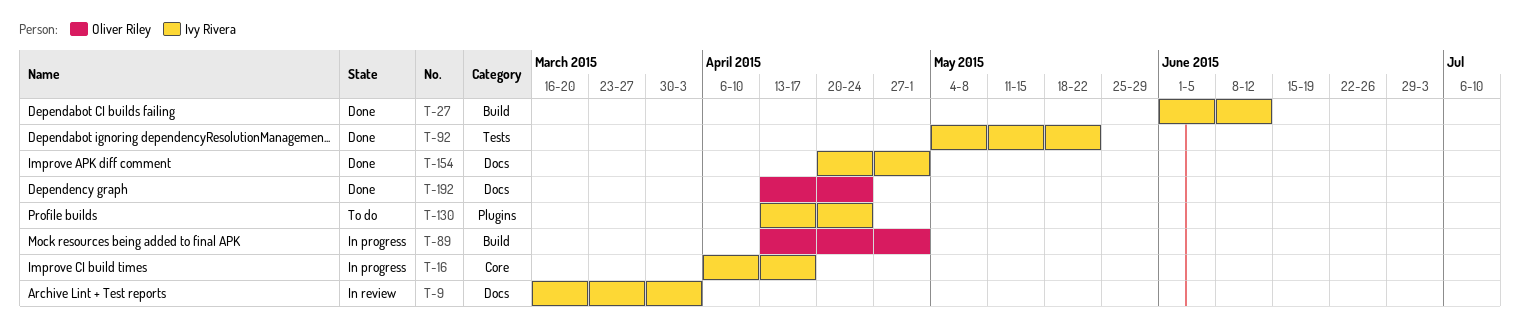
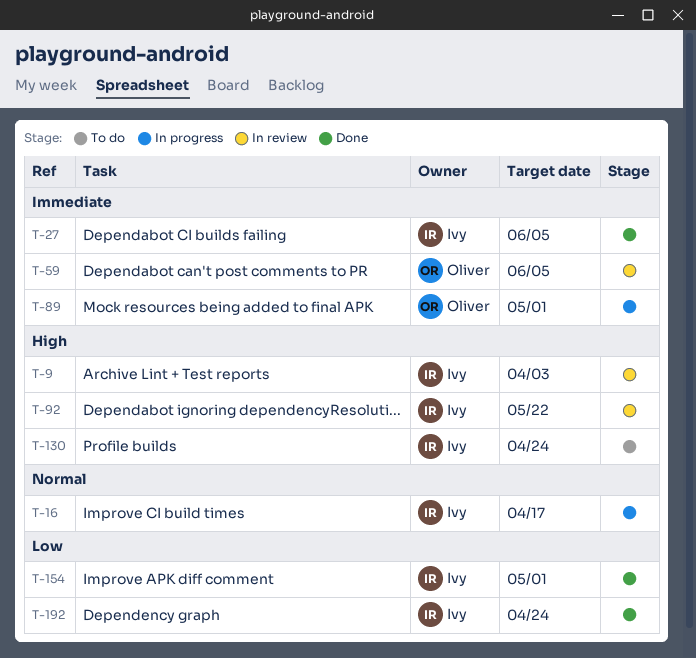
T-27, due: Jun 12 -> Jun 5
T-59: none -> present
T-92, status: Done -> In review
T-192, owner: Oliver Riley -> Ivy Rivera

